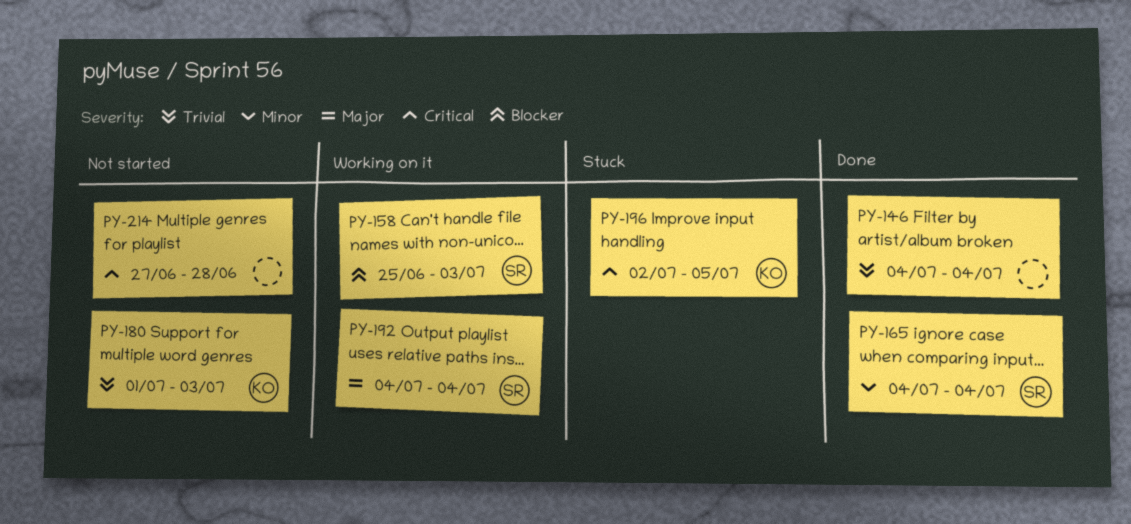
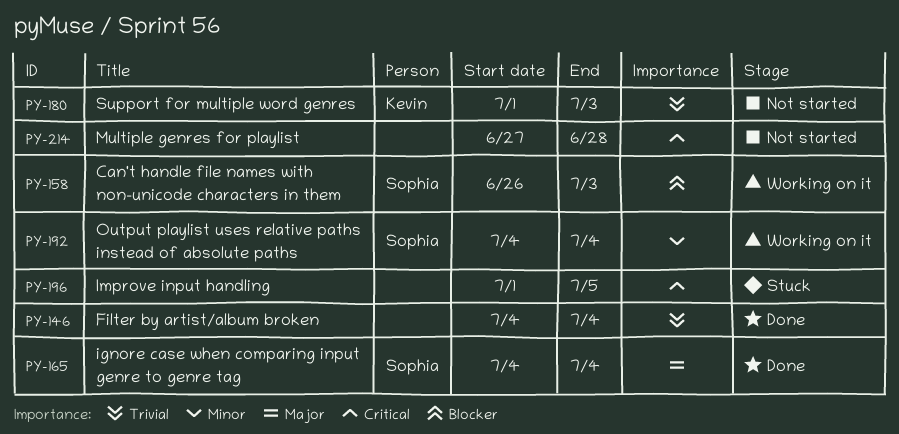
PY-158, start: Jun 25 -> Jun 26
PY-165, priority: Minor -> Major
PY-192, priority: Major -> Minor
PY-196, owner: Kevin -> none
PY-196, start: Jul 2 -> Jul 1

